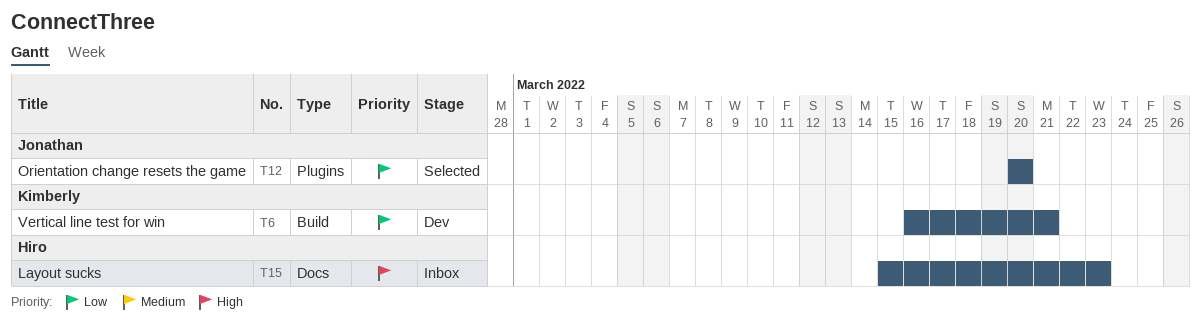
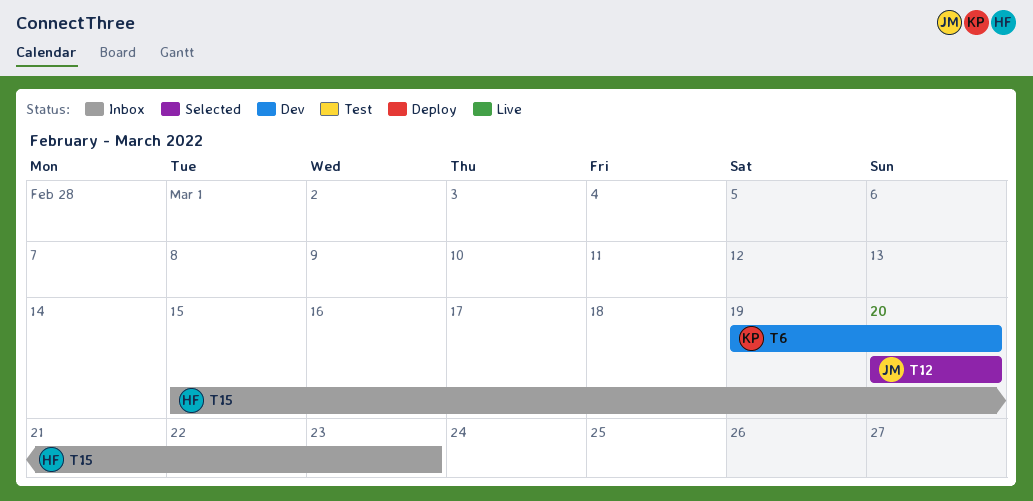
T6, start: Mar 16 -> Mar 19
T6, due: Mar 21 -> Mar 20

